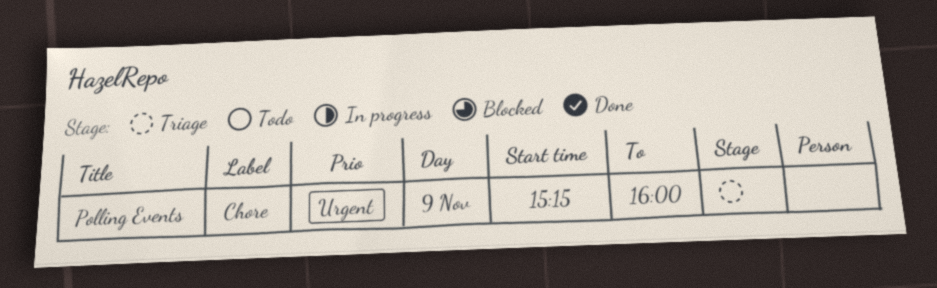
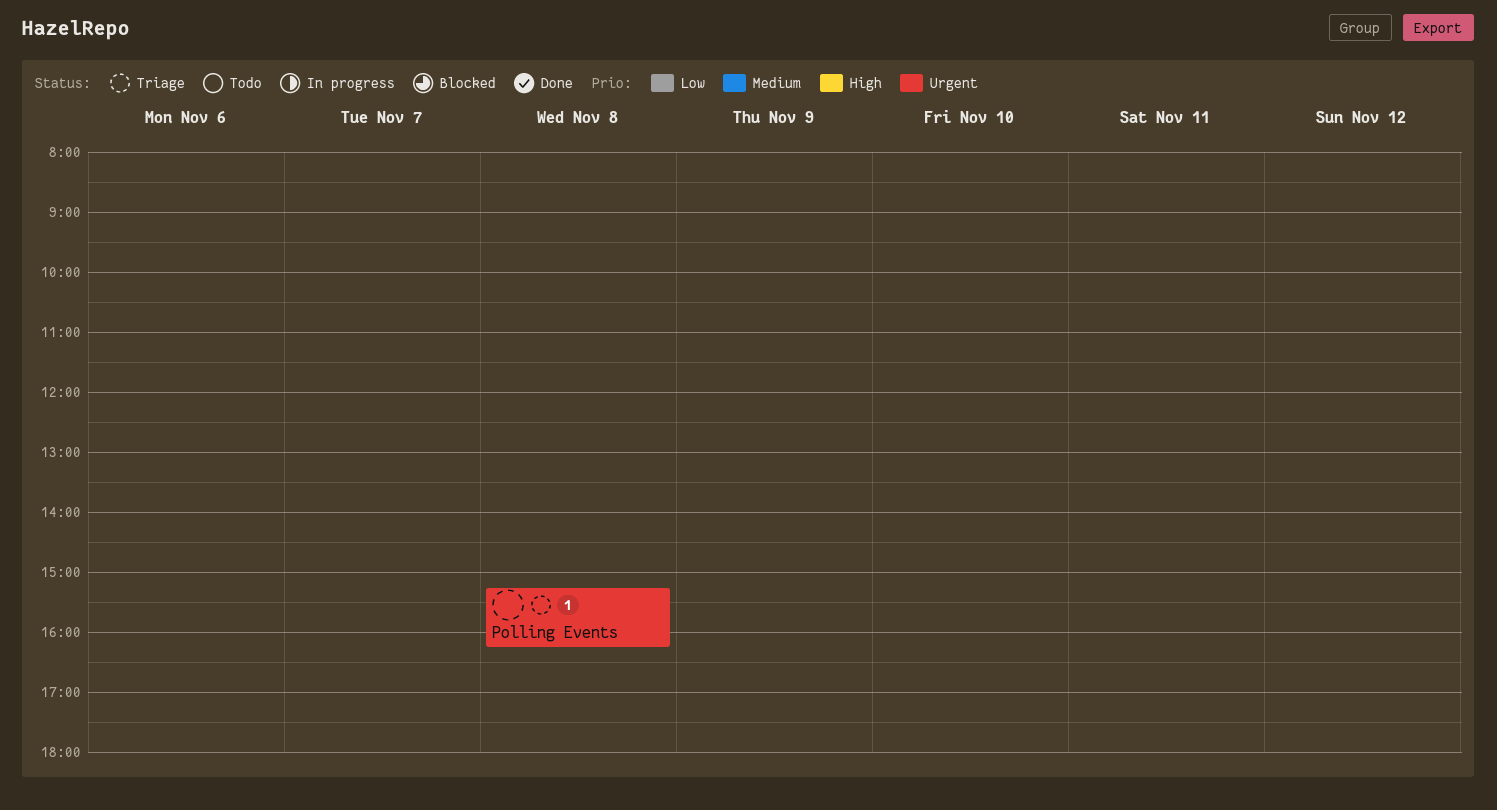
Polling Events, day: Nov 9 -> Nov 8
Polling Events, ends: 16:00 -> 16:15

